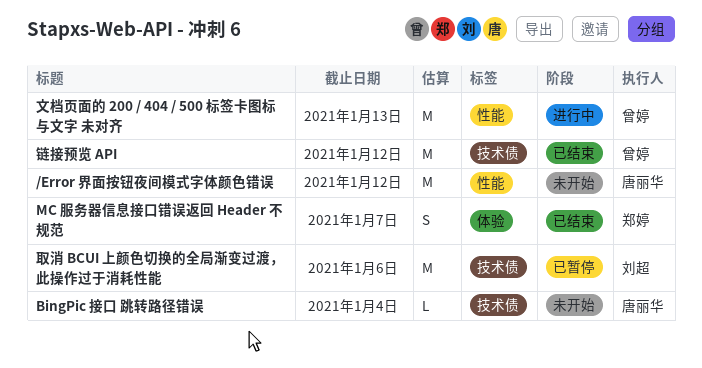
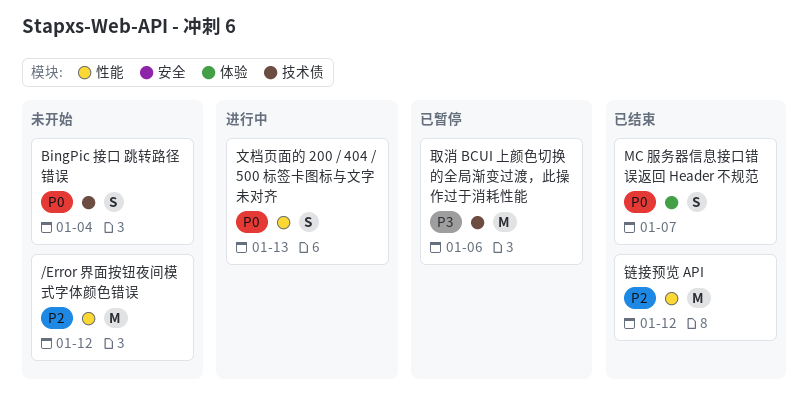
BingPic 接口 跳转路径错误, estimate: L -> S
文档页面的 200 / 404 / 500 标签卡图标与文字 未对齐, estimate: M -> S
链接预览 API, label: 技术债 -> 性能

